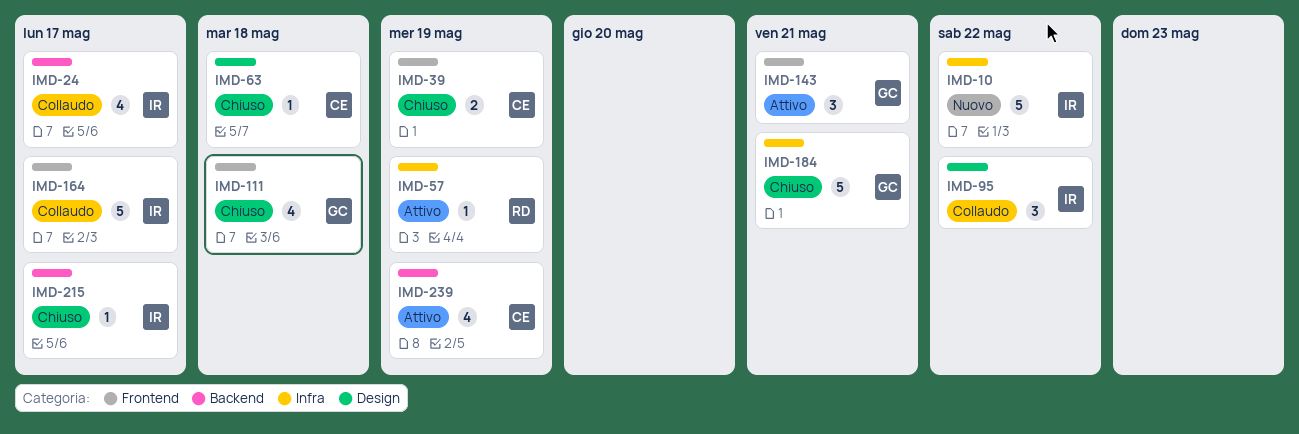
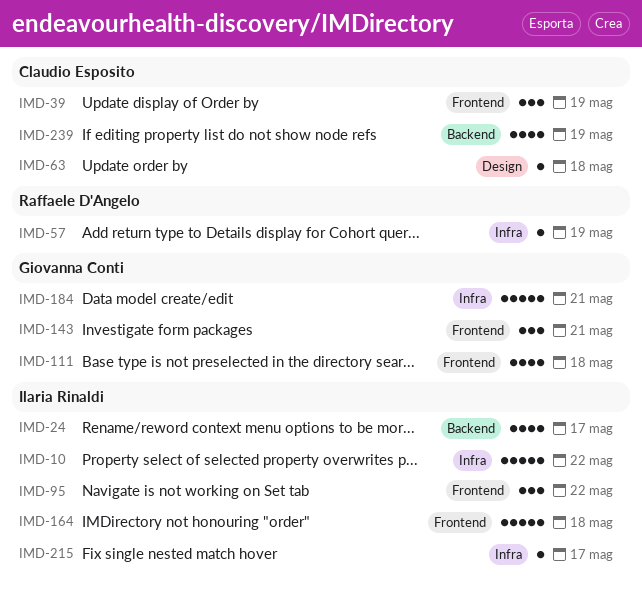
IMD-39, estimate: 2 -> 3
IMD-95, label: Design -> Frontend
IMD-164, due: May 17 -> May 18
IMD-215, label: Backend -> Infra

